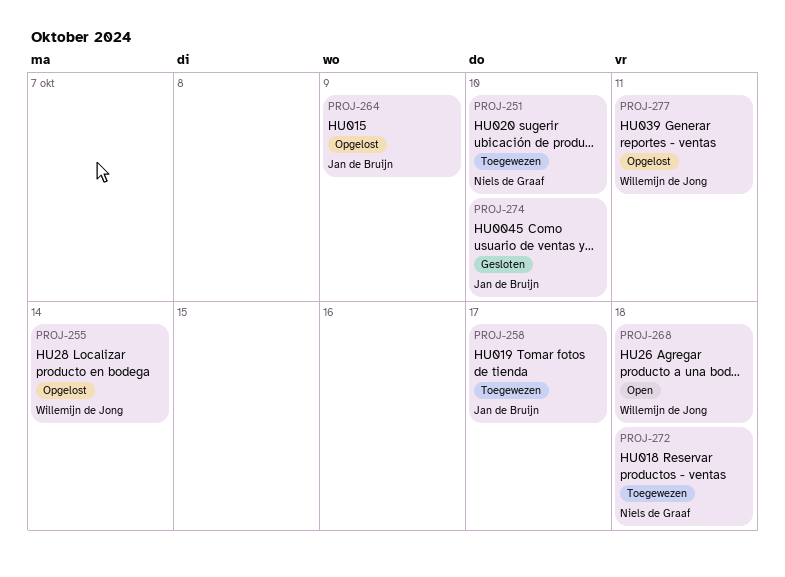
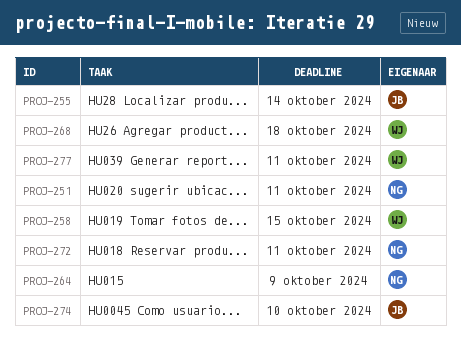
PROJ-251, due: Oct 10 -> Oct 11
PROJ-255, owner: Willemijn de Jong -> Jan de Bruijn
PROJ-258, owner: Jan de Bruijn -> Willemijn de Jong
PROJ-258, due: Oct 17 -> Oct 15
PROJ-264, owner: Jan de Bruijn -> Niels de Graaf
PROJ-272, due: Oct 18 -> Oct 11

